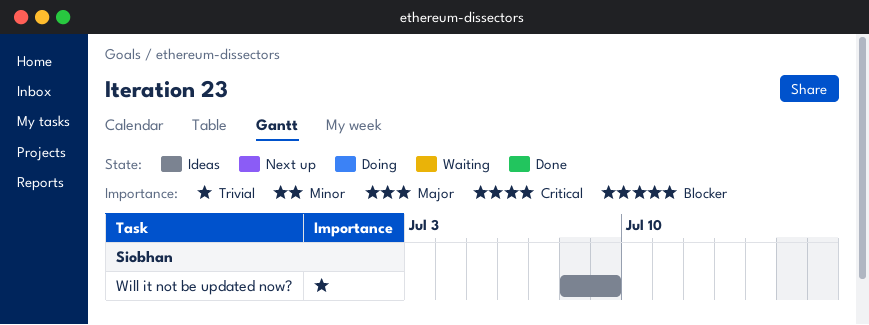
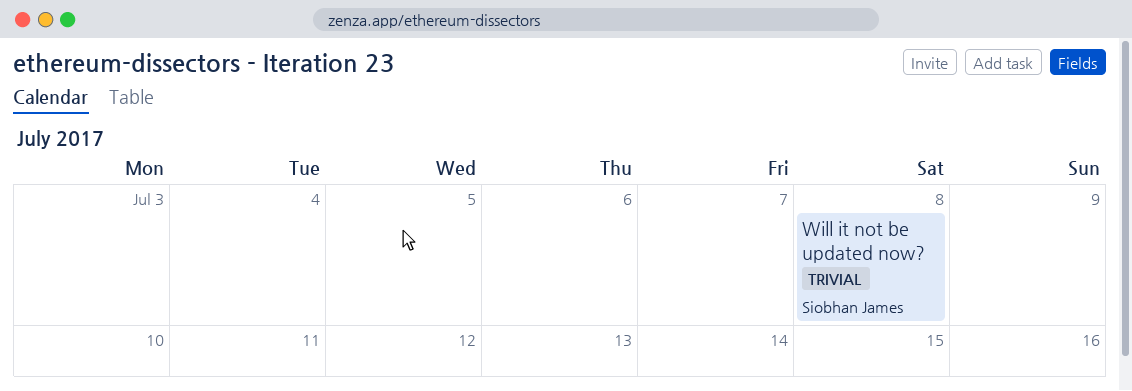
Will it not be updated now?, due: Jul 9 -> Jul 8

